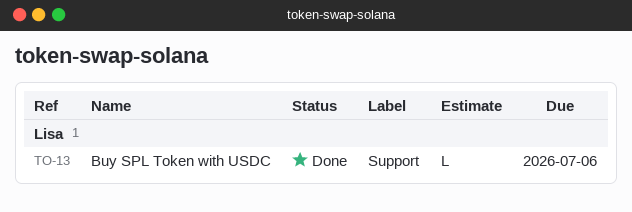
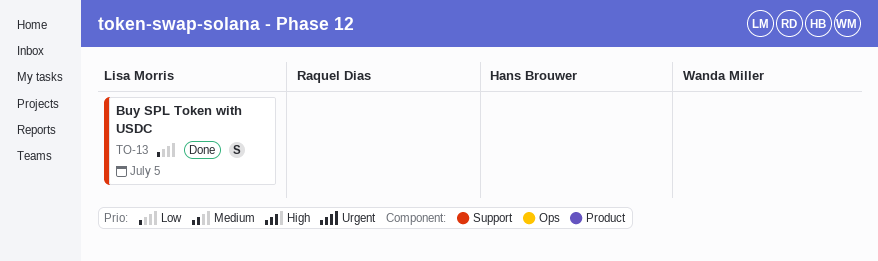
TO-13, estimate: L -> S
TO-13, due: Jul 6 -> Jul 5

